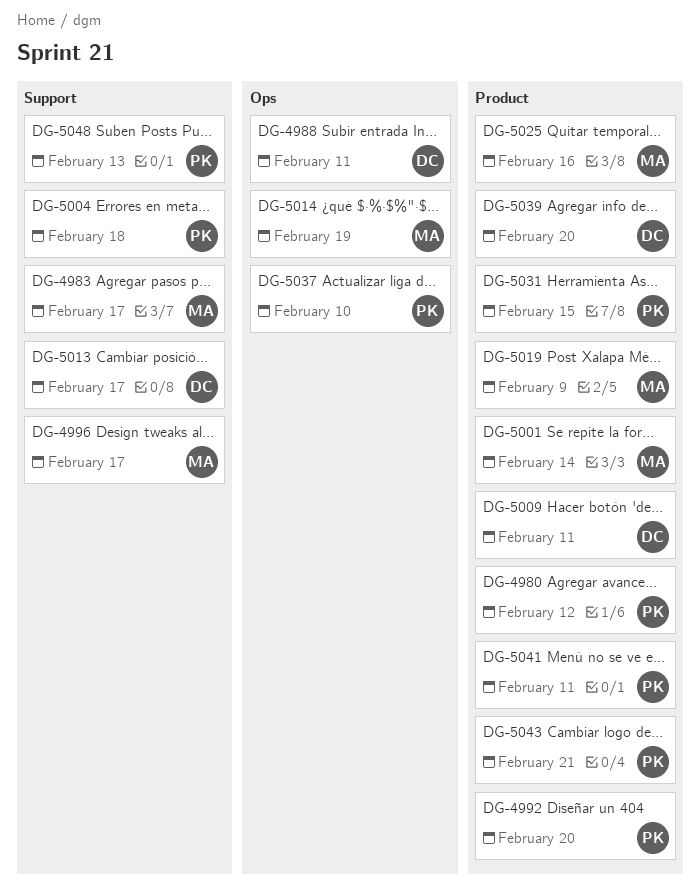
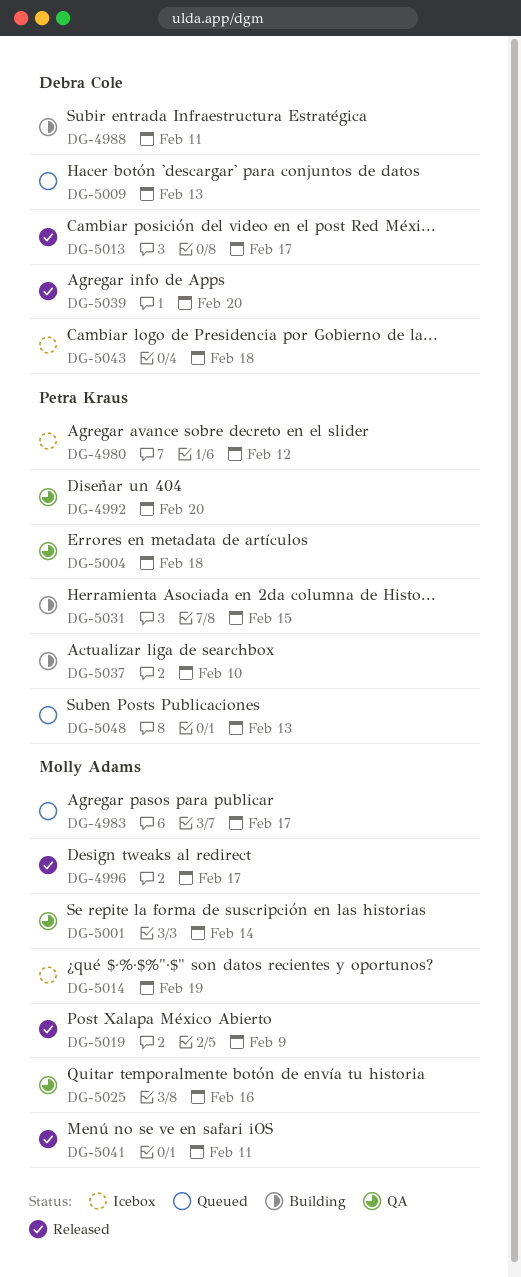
DG-5009, due: Feb 11 -> Feb 13
DG-5041, owner: Petra Kraus -> Molly Adams
DG-5043, owner: Petra Kraus -> Debra Cole
DG-5043, due: Feb 21 -> Feb 18

